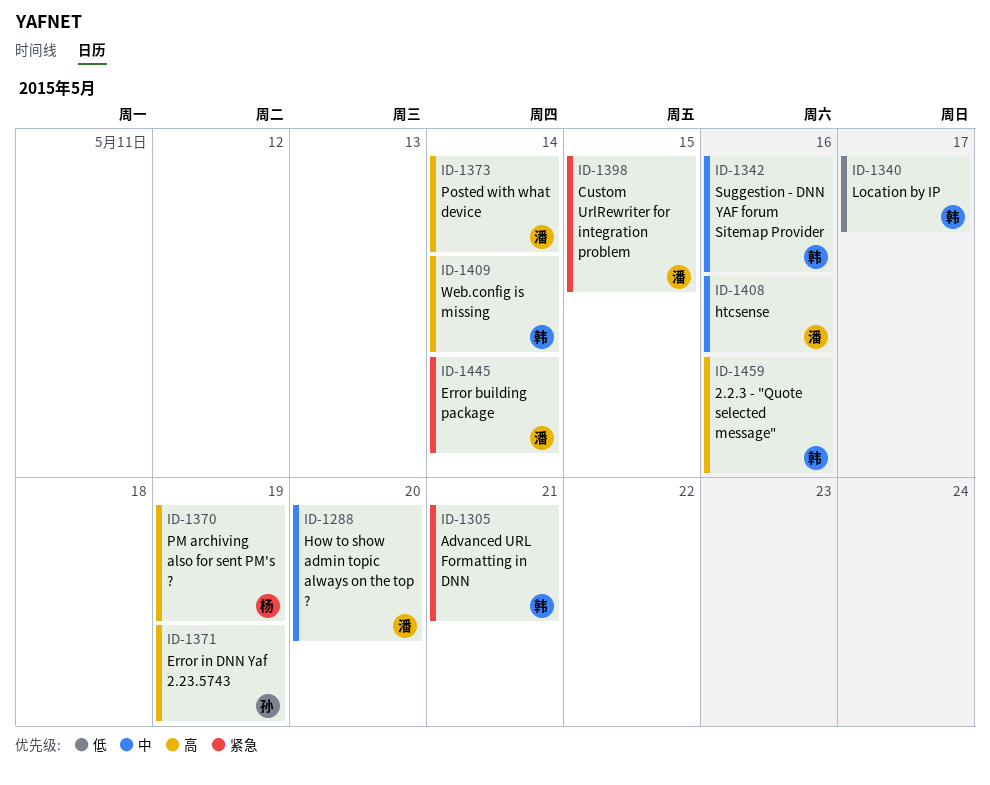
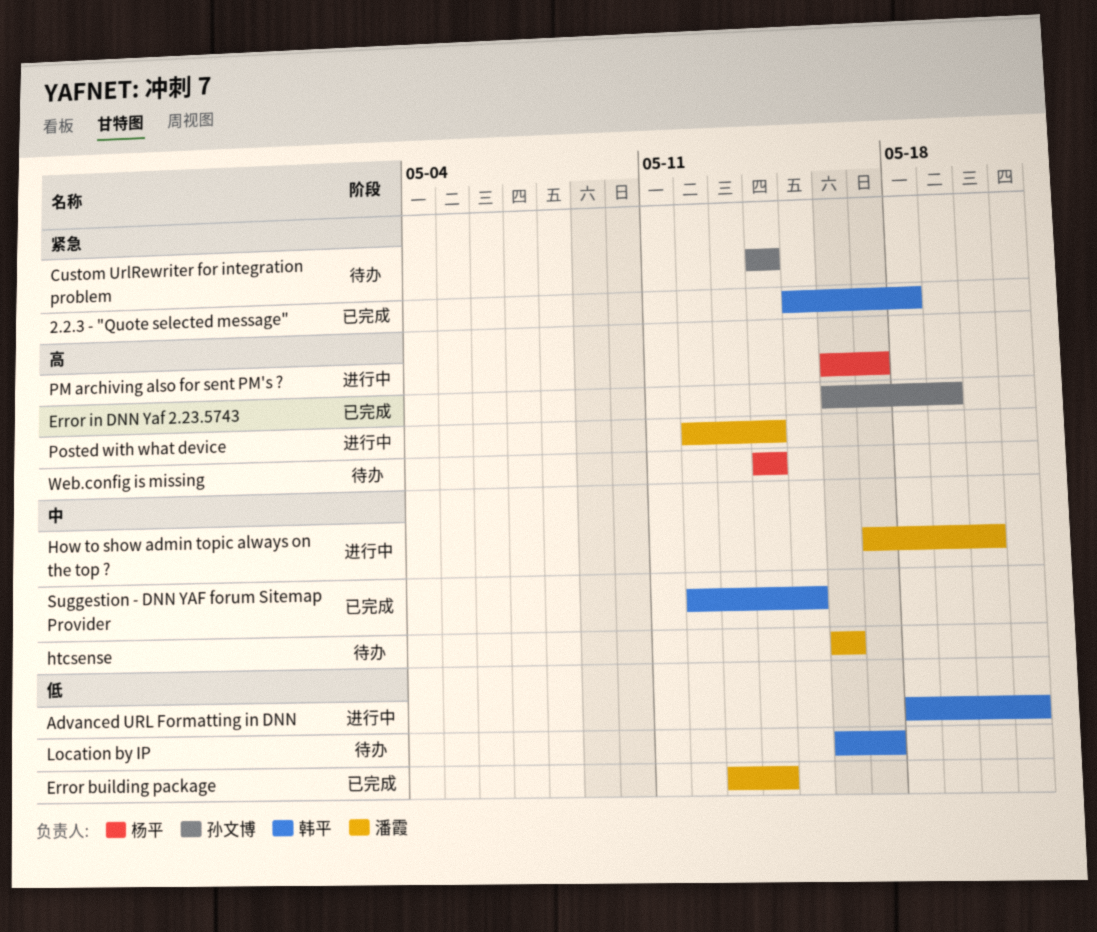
2.2.3 - "Quote selected message", priority: 高 -> 紧急
2.2.3 - "Quote selected message", due: May 16 -> May 18
Advanced URL Formatting in DNN, priority: 紧急 -> 低
Custom UrlRewriter for integration problem, owner: 潘霞 -> 孙文博
Custom UrlRewriter for integration problem, due: May 15 -> May 14
Error building package, priority: 紧急 -> 低
PM archiving also for sent PM's ?, due: May 19 -> May 17
Suggestion - DNN YAF forum Sitemap Provider, due: May 16 -> May 15
Web.config is missing, owner: 韩平 -> 杨平

